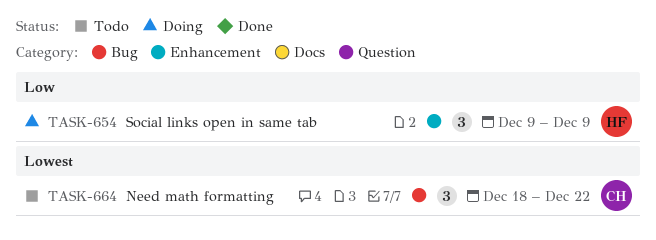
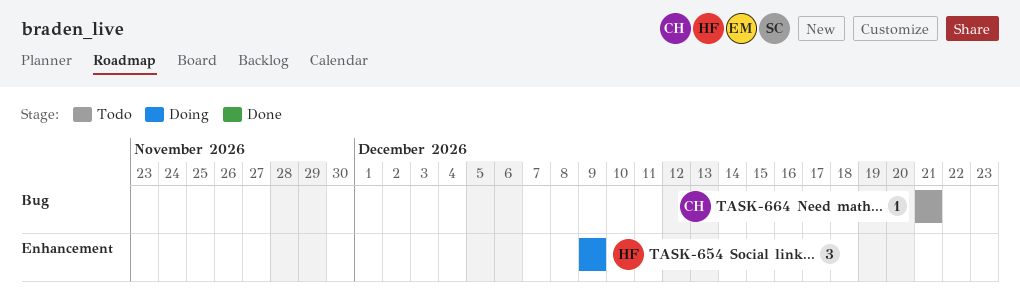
TASK-664, estimate: 3 -> 1
TASK-664, start: Dec 18 -> Dec 21
TASK-664, due: Dec 22 -> Dec 21

